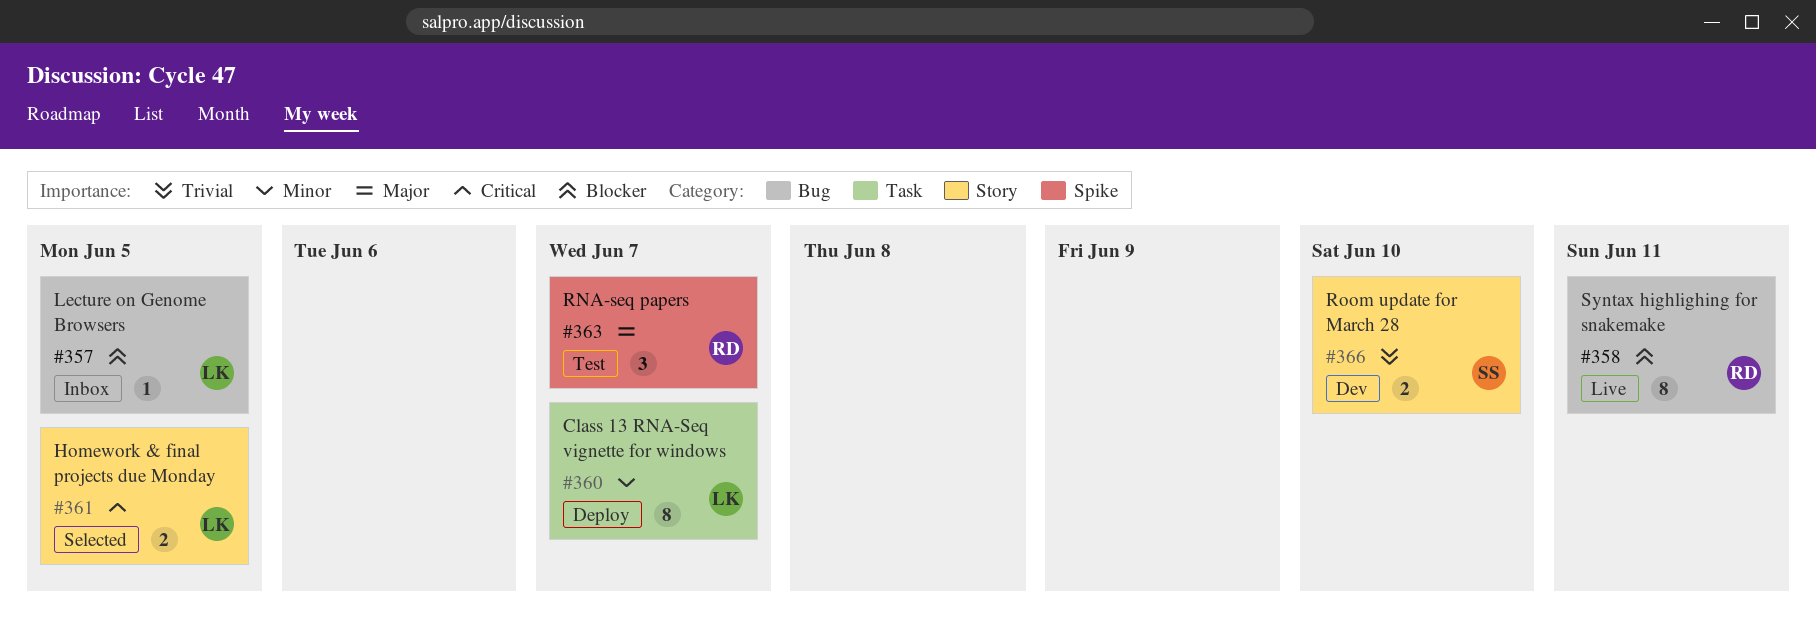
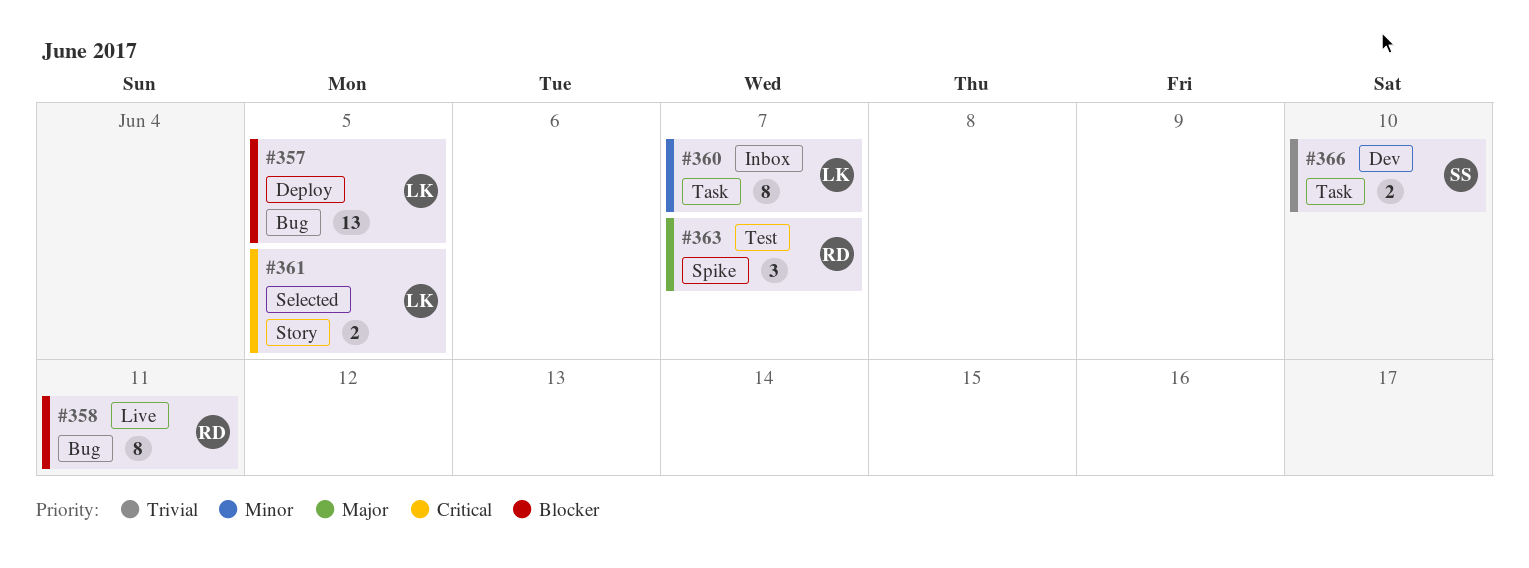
#357, status: Inbox -> Deploy
#357, estimate: 1 -> 13
#360, status: Deploy -> Inbox
#366, label: Story -> Task

